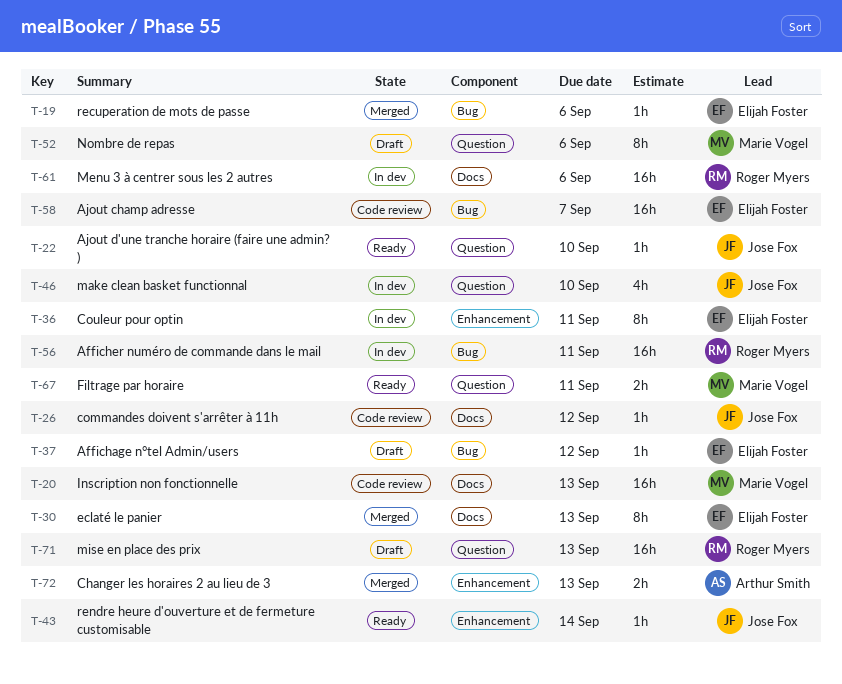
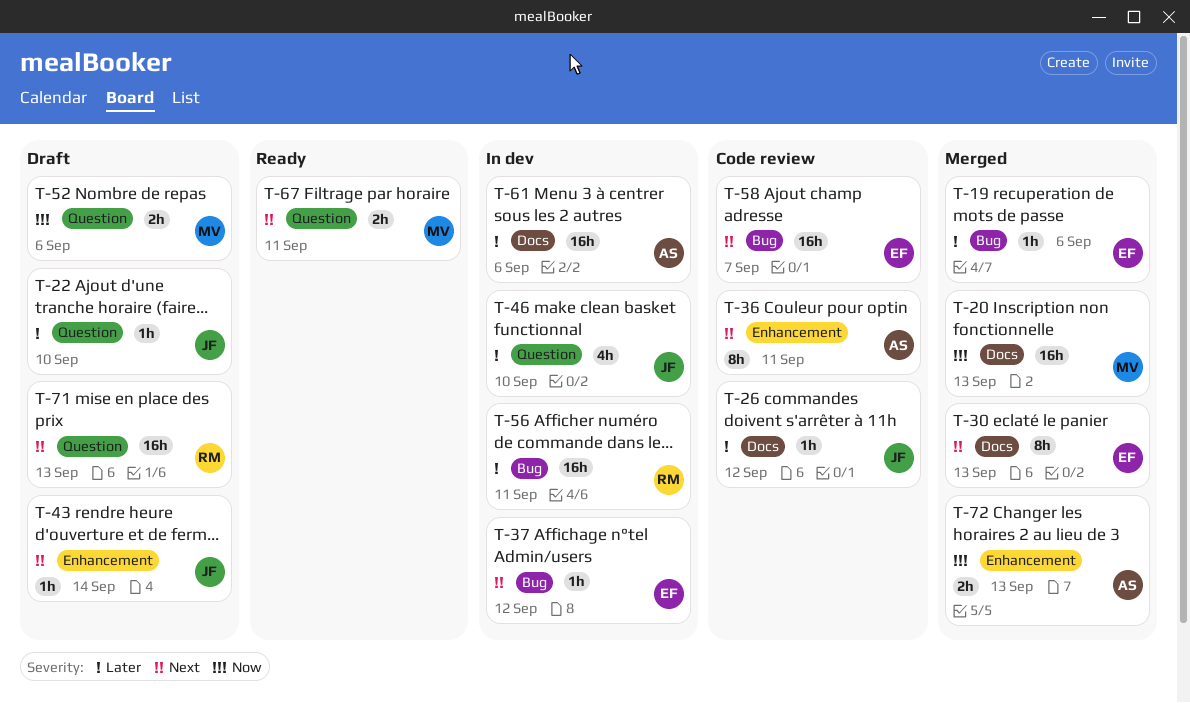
T-20, status: Code review -> Merged
T-22, status: Ready -> Draft
T-36, status: In dev -> Code review
T-36, owner: Elijah Foster -> Arthur Smith
T-37, status: Draft -> In dev
T-43, status: Ready -> Draft
T-52, estimate: 8h -> 2h
T-61, owner: Roger Myers -> Arthur Smith

